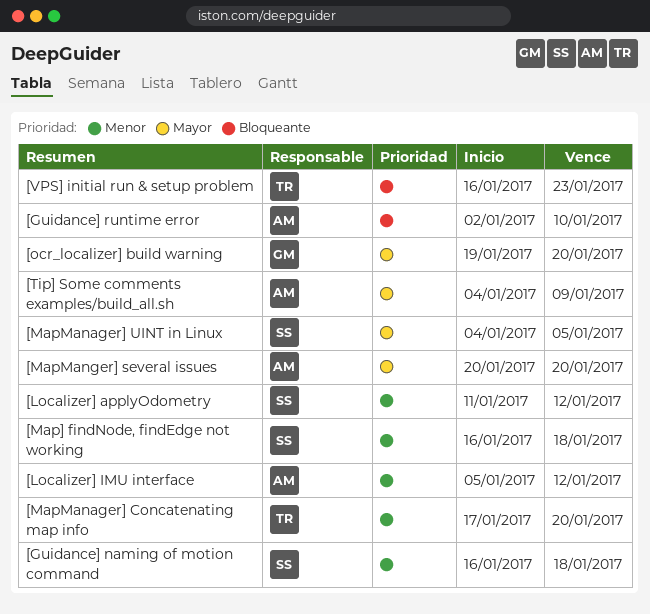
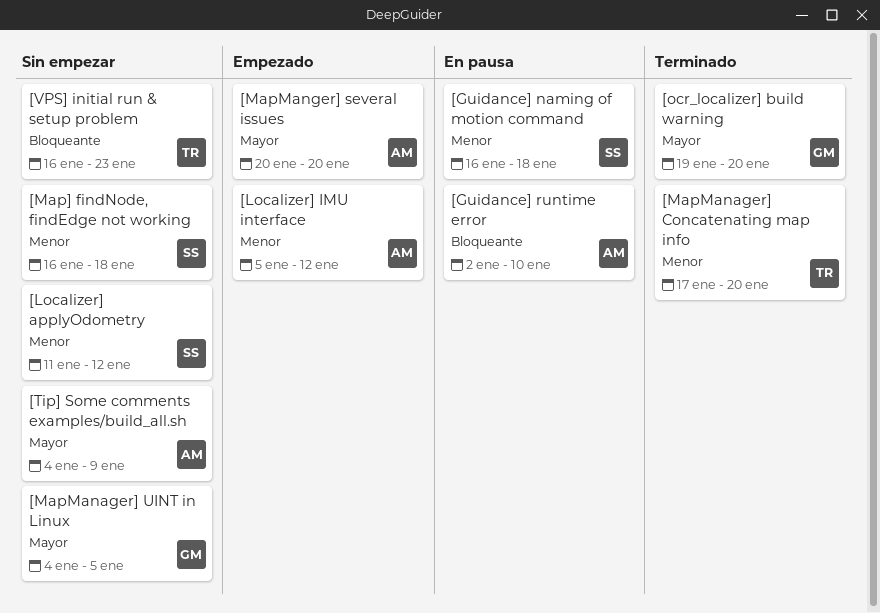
[MapManager] UINT in Linux, owner: SS -> GM

